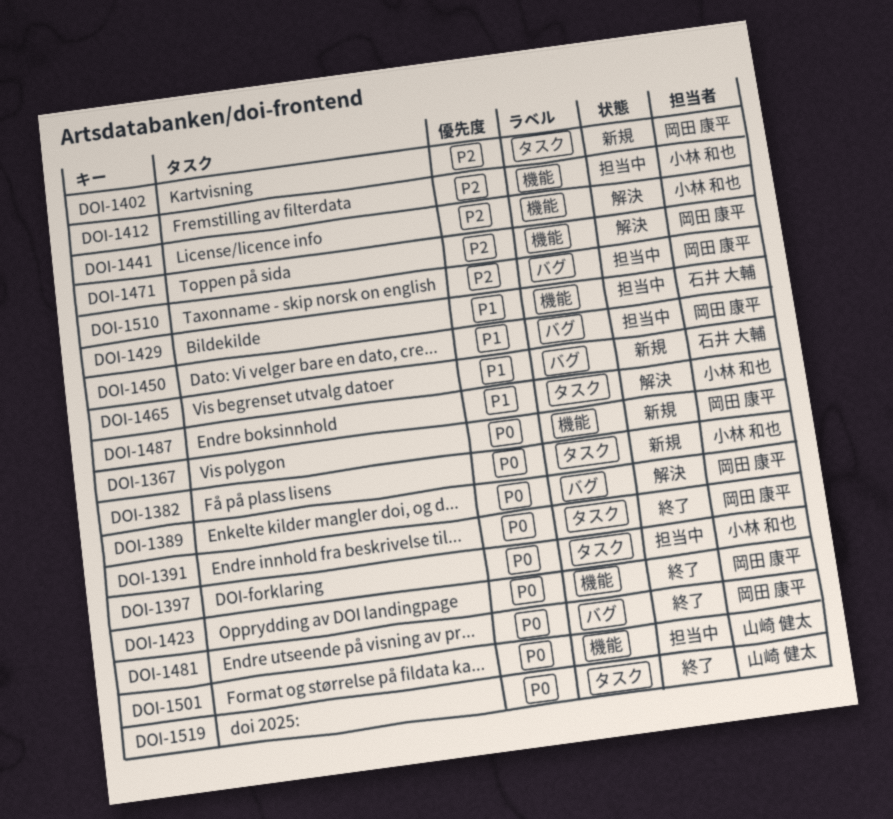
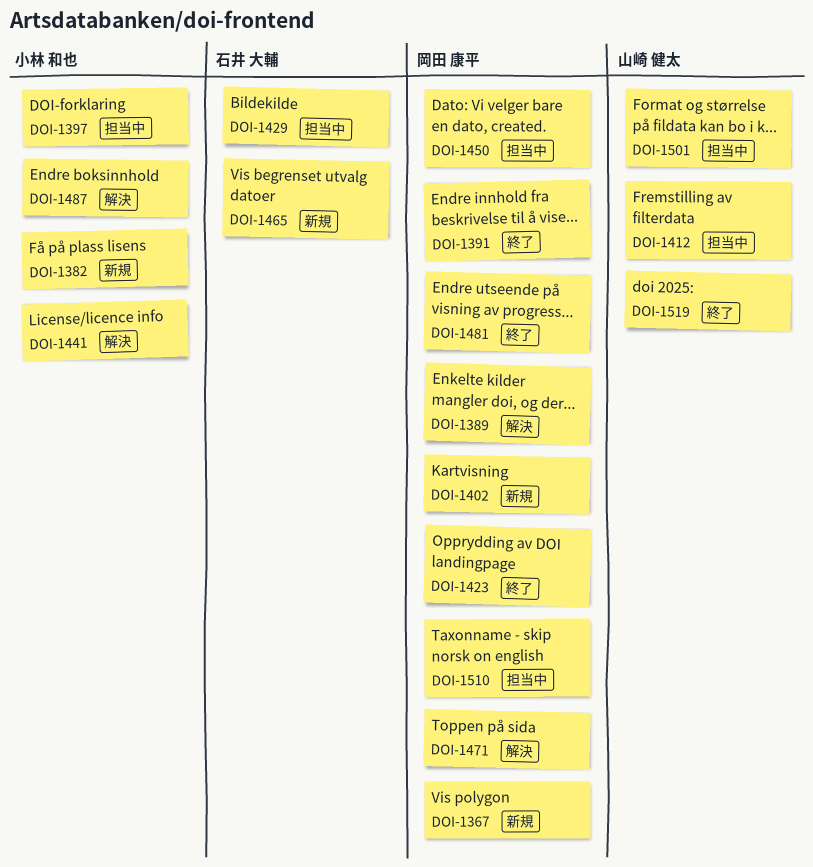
DOI-1412, owner: 小林 和也 -> 山崎 健太

